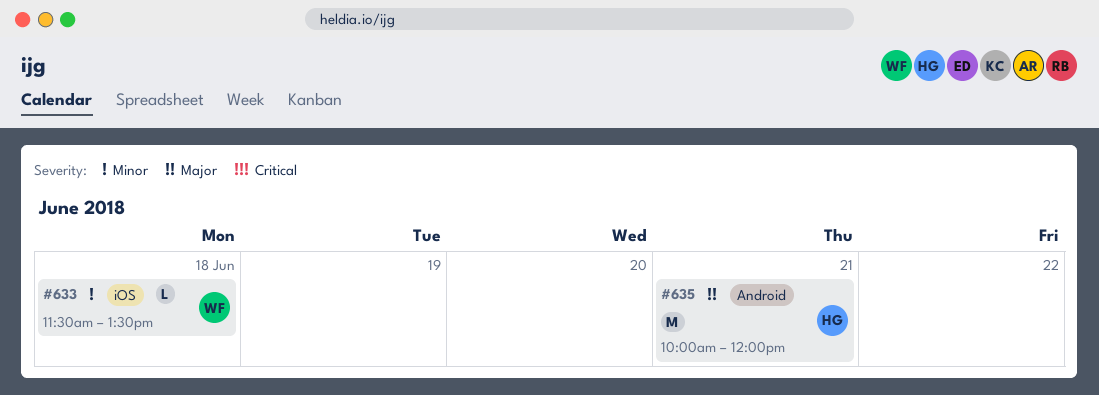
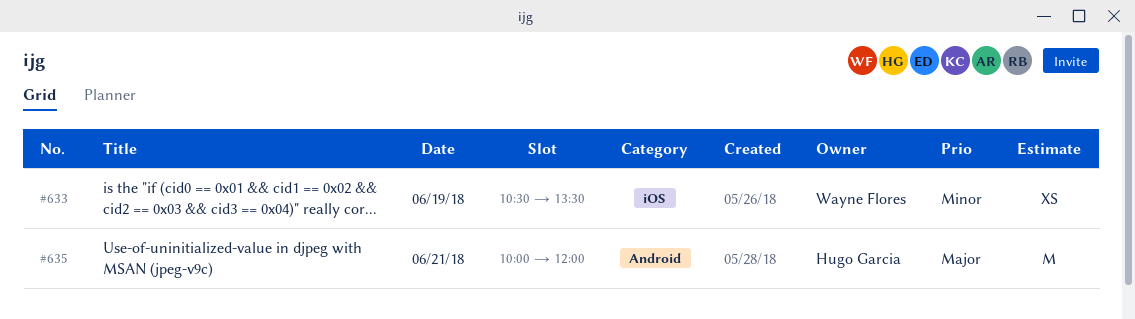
#633, estimate: L -> XS
#633, day: Jun 18 -> Jun 19
#633, begins: 11:30 -> 10:30

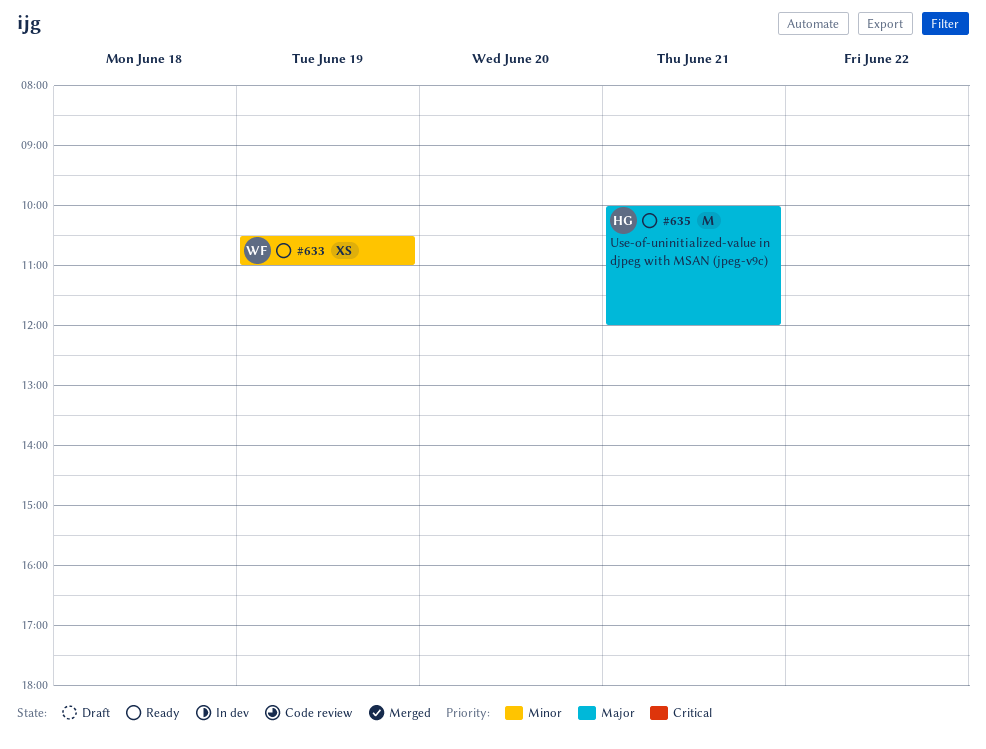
#633, ends: 13:30 -> 11:00

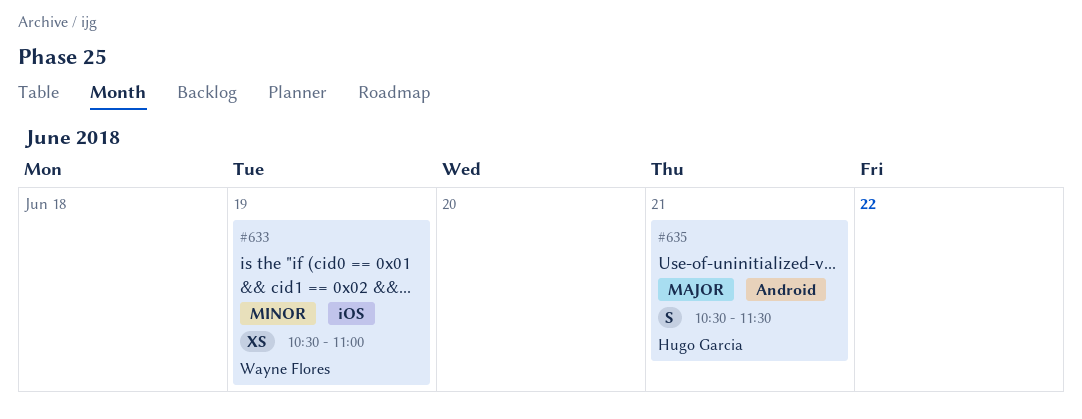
#635, estimate: M -> S
#635, begins: 10:00 -> 10:30
#635, ends: 12:00 -> 11:30

